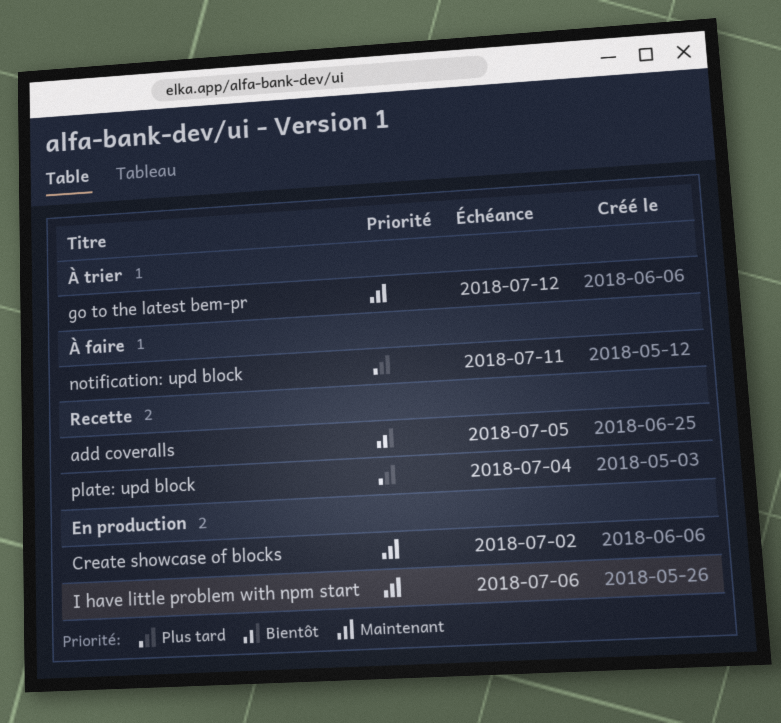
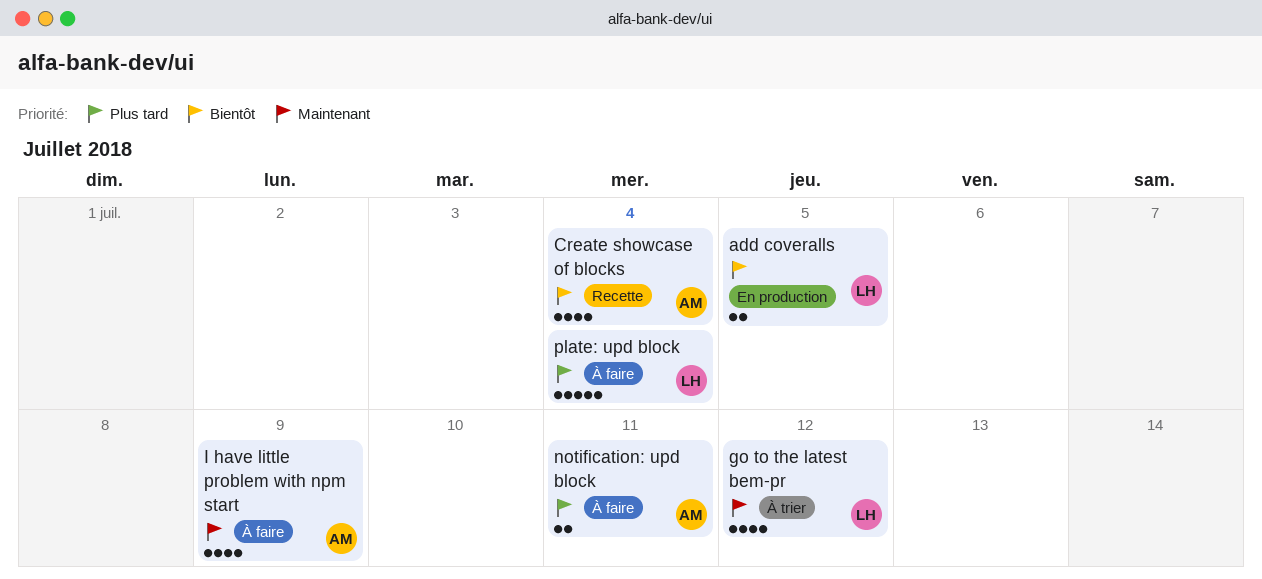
add coveralls, status: Recette -> En production
Create showcase of blocks, status: En production -> Recette
Create showcase of blocks, priority: Maintenant -> Bientôt
Create showcase of blocks, due: Jul 2 -> Jul 4
I have little problem with npm start, status: En production -> À faire
I have little problem with npm start, due: Jul 6 -> Jul 9
plate: upd block, status: Recette -> À faire

